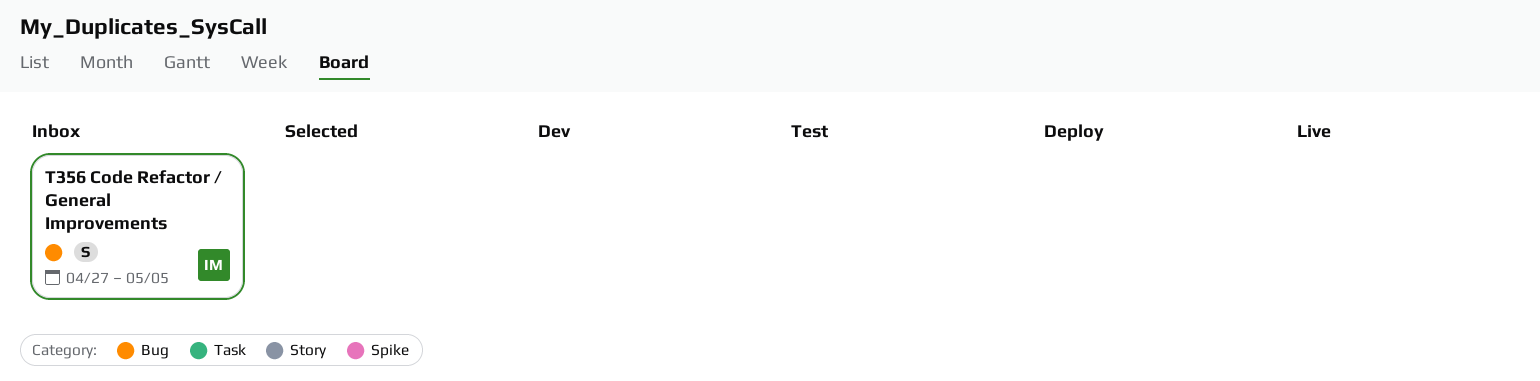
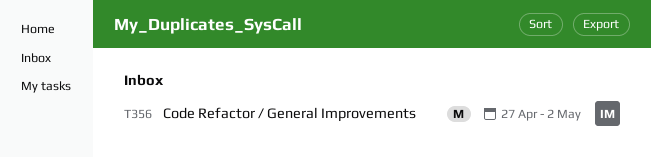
T356, estimate: S -> M
T356, due: May 5 -> May 2

